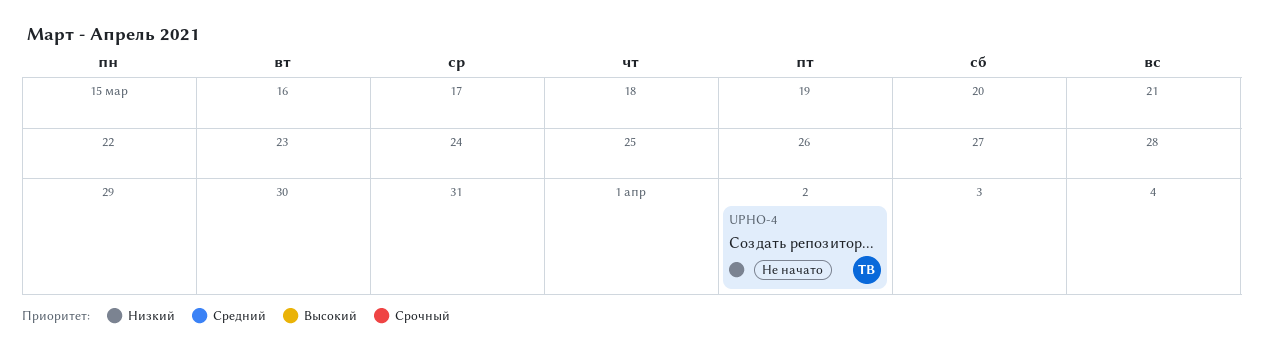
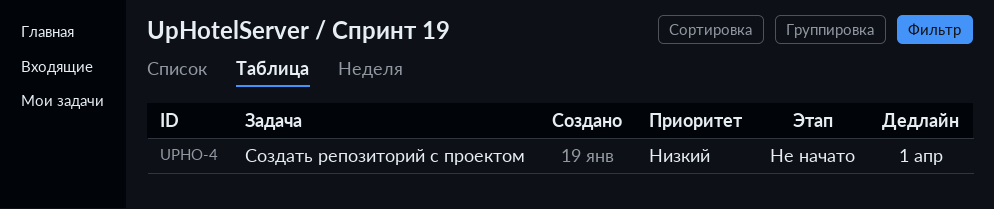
UPHO-4, due: Apr 2 -> Apr 1

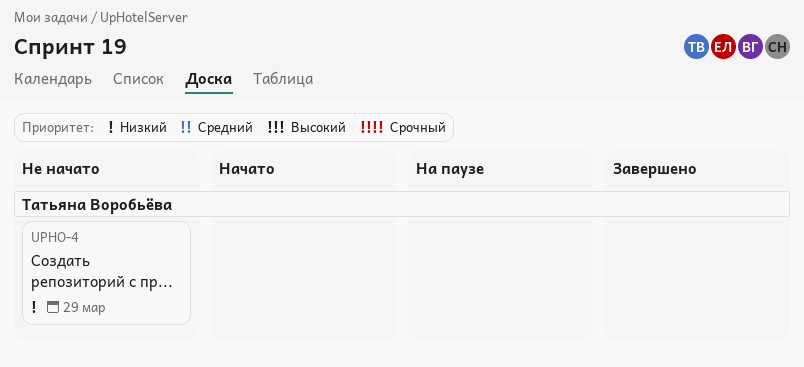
UPHO-4, due: Apr 1 -> Mar 29

